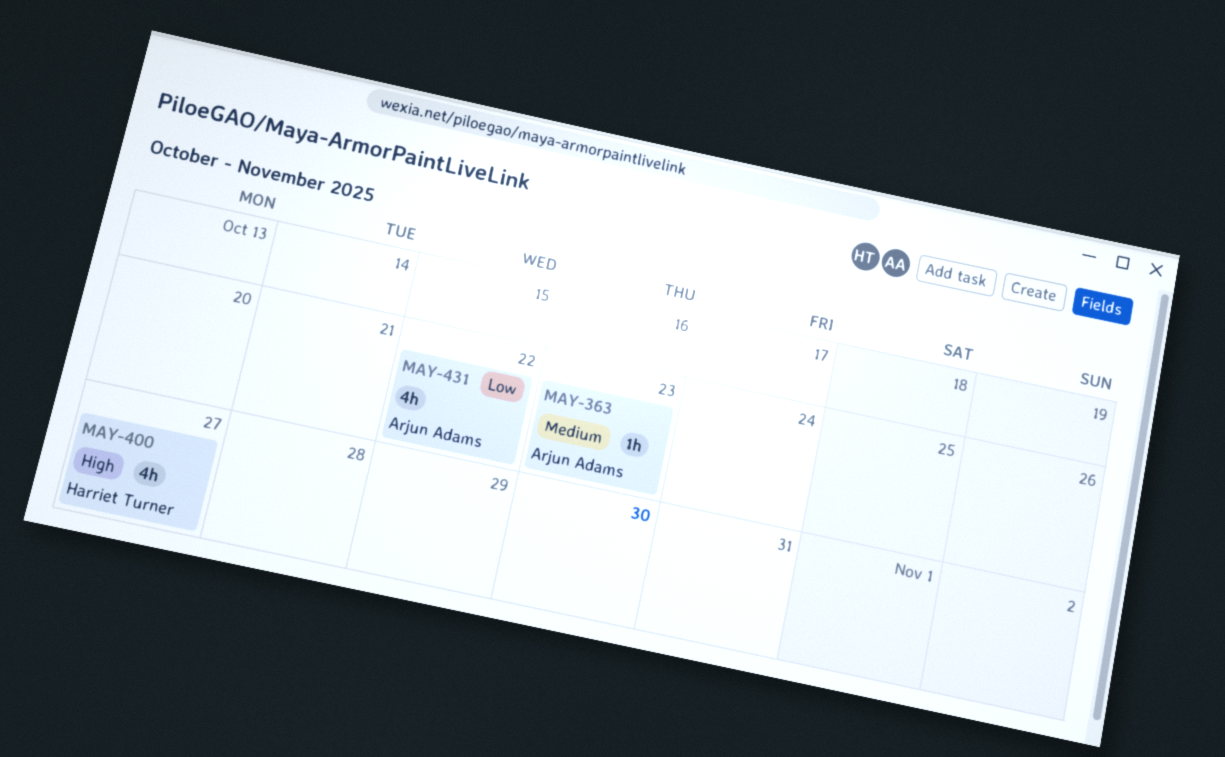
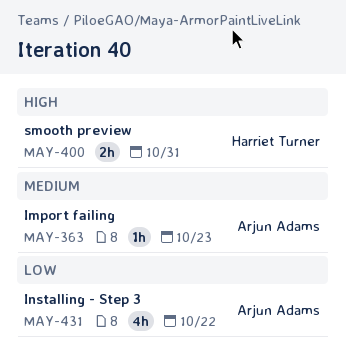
MAY-400, estimate: 4h -> 2h
MAY-400, due: Oct 27 -> Oct 31

